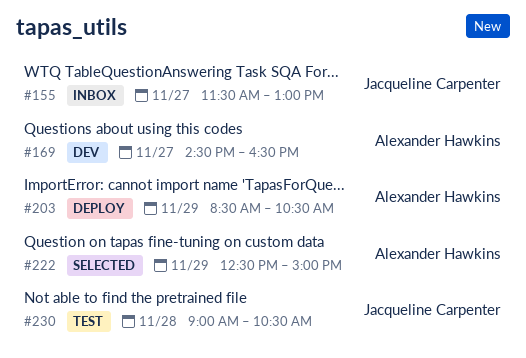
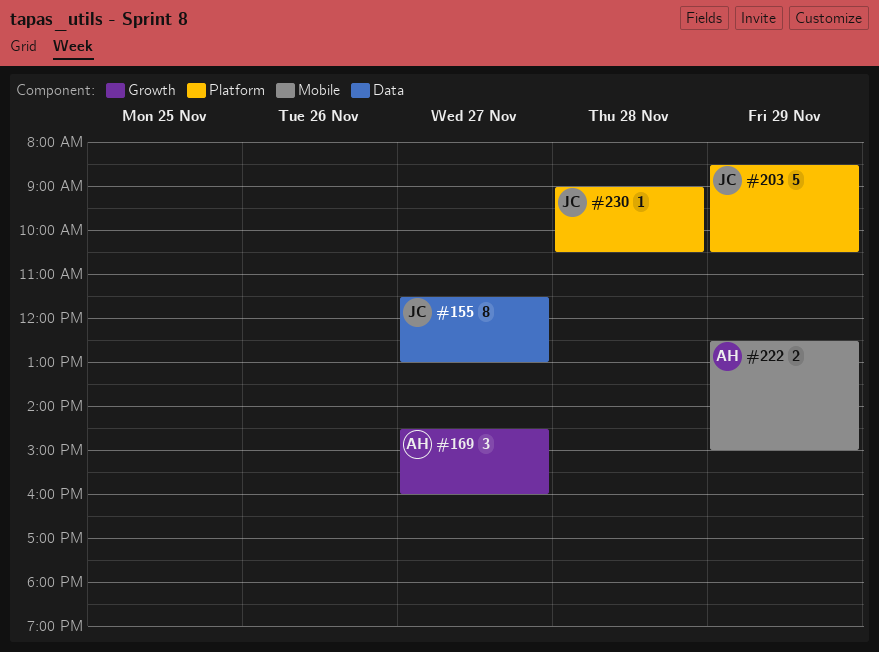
#169, ends: 16:30 -> 16:00
#203, owner: Alexander Hawkins -> Jacqueline Carpenter

